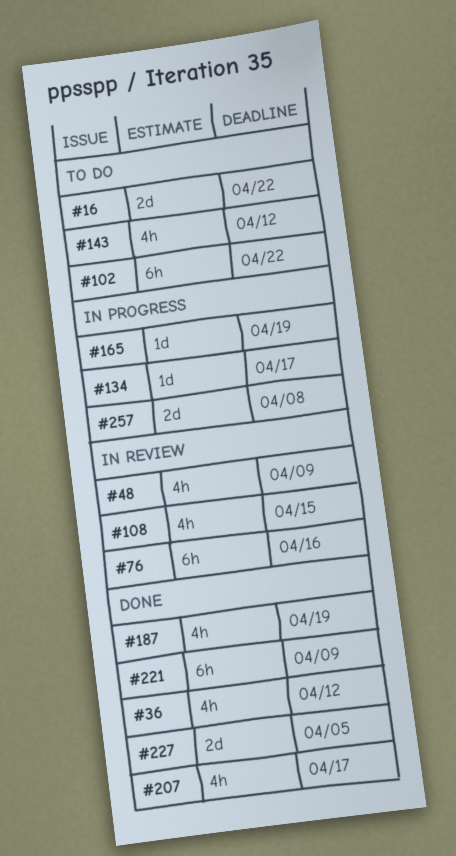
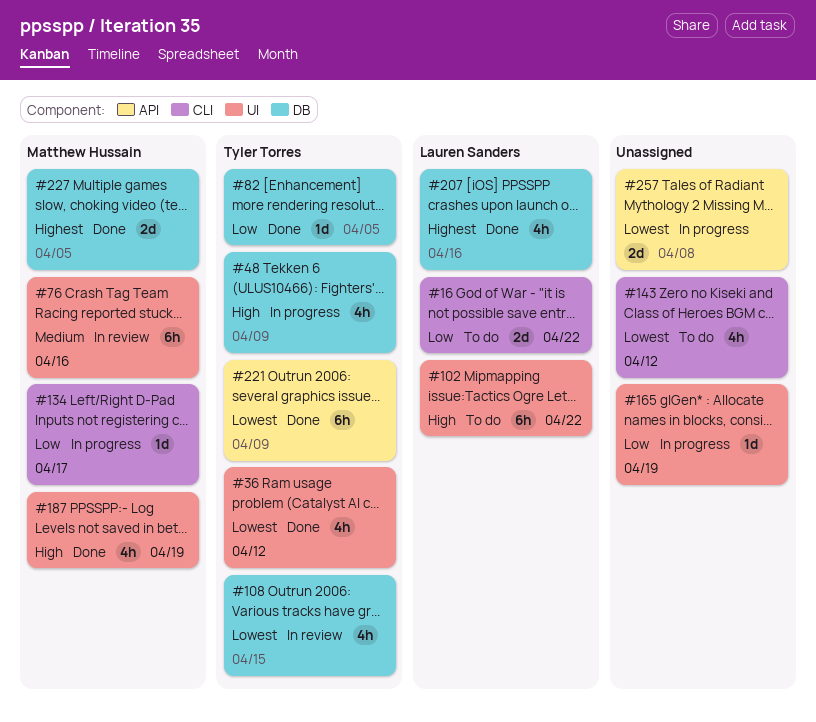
#48, status: In review -> In progress
#82: none -> present
#207, due: Apr 17 -> Apr 16

